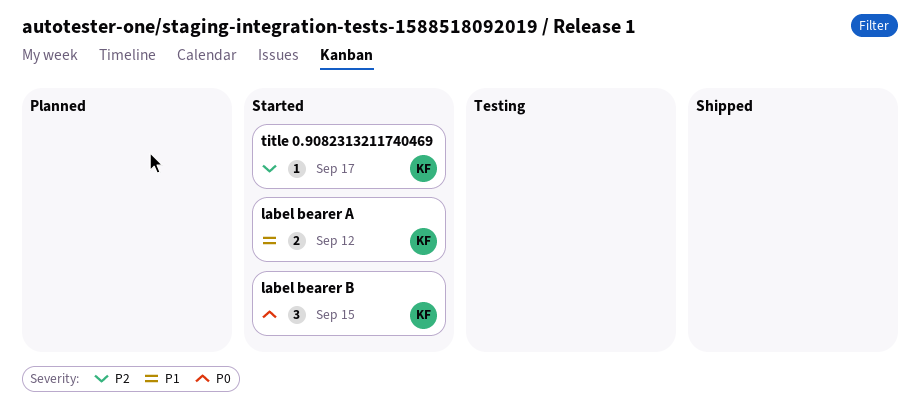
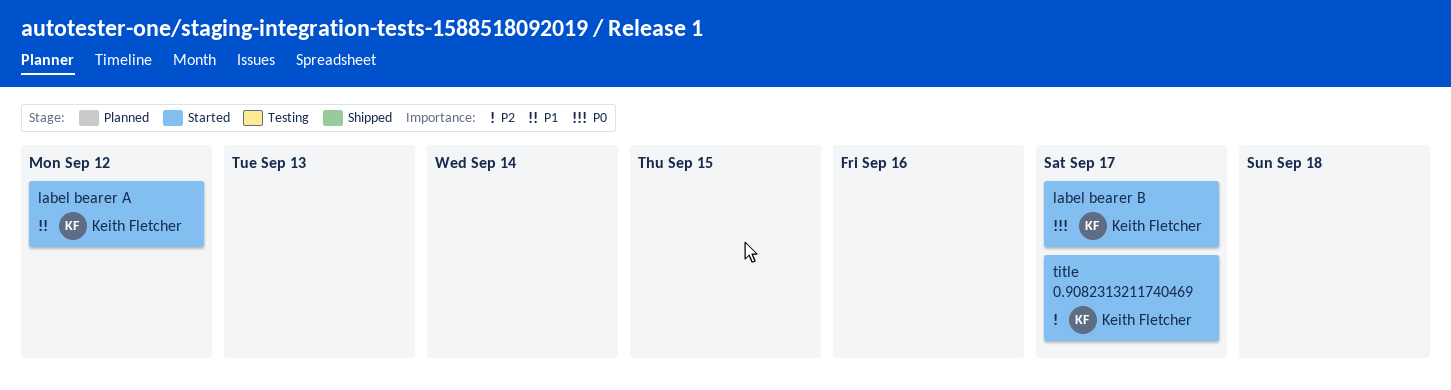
label bearer B, due: Sep 15 -> Sep 17

